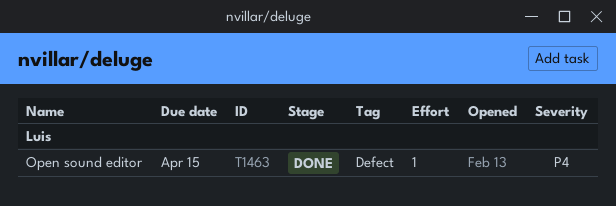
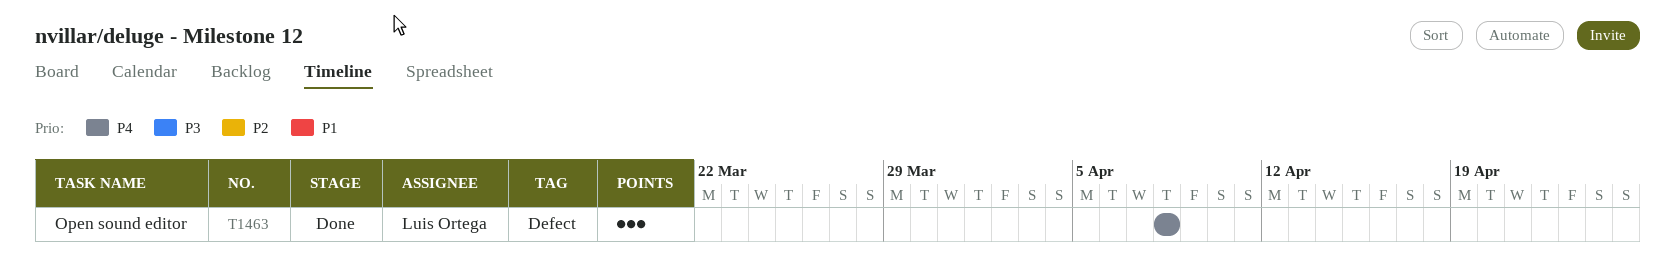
T1463, estimate: 1 -> 3
T1463, due: Apr 15 -> Apr 8

